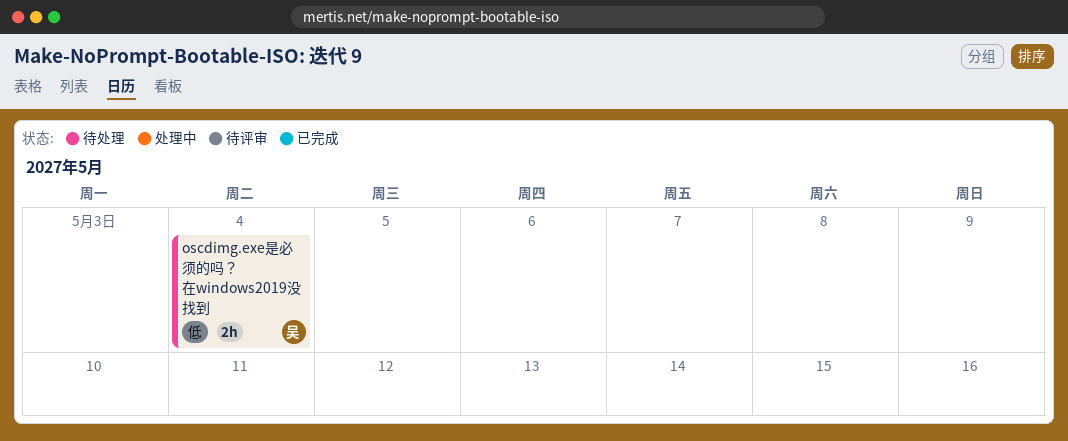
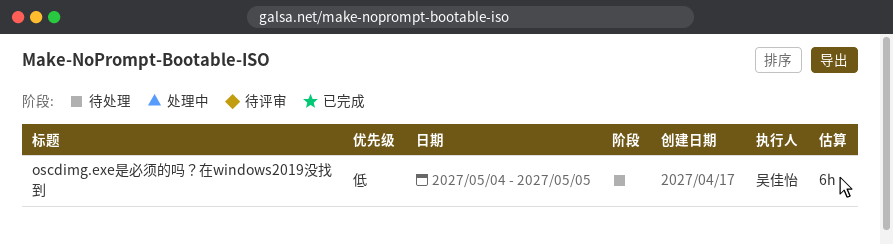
oscdimg.exe是必须的吗？在windows2019没找到, estimate: 2h -> 6h
oscdimg.exe是必须的吗？在windows2019没找到, due: May 4 -> May 5

